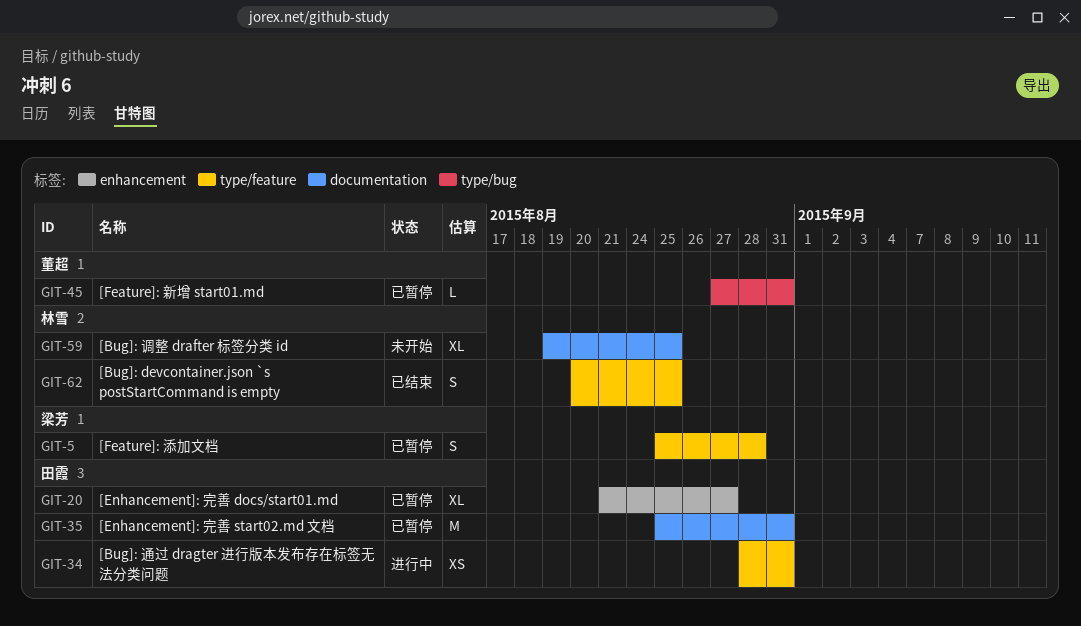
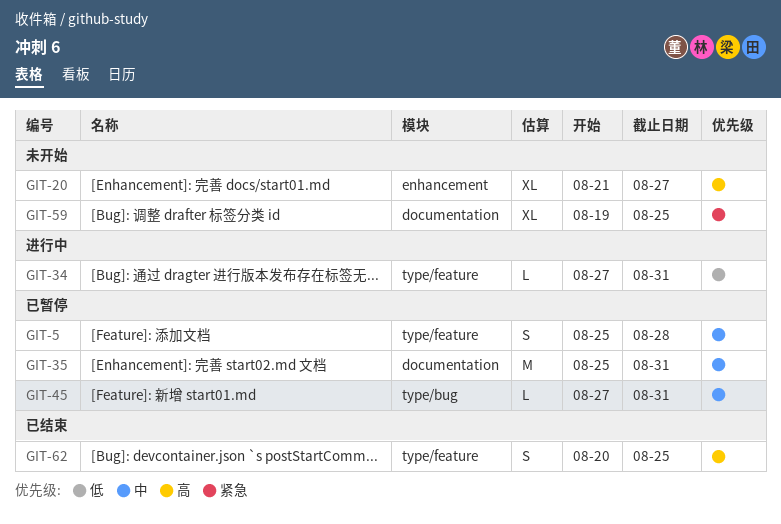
GIT-20, status: 已暂停 -> 未开始
GIT-34, estimate: XS -> L
GIT-34, start: Aug 28 -> Aug 27

